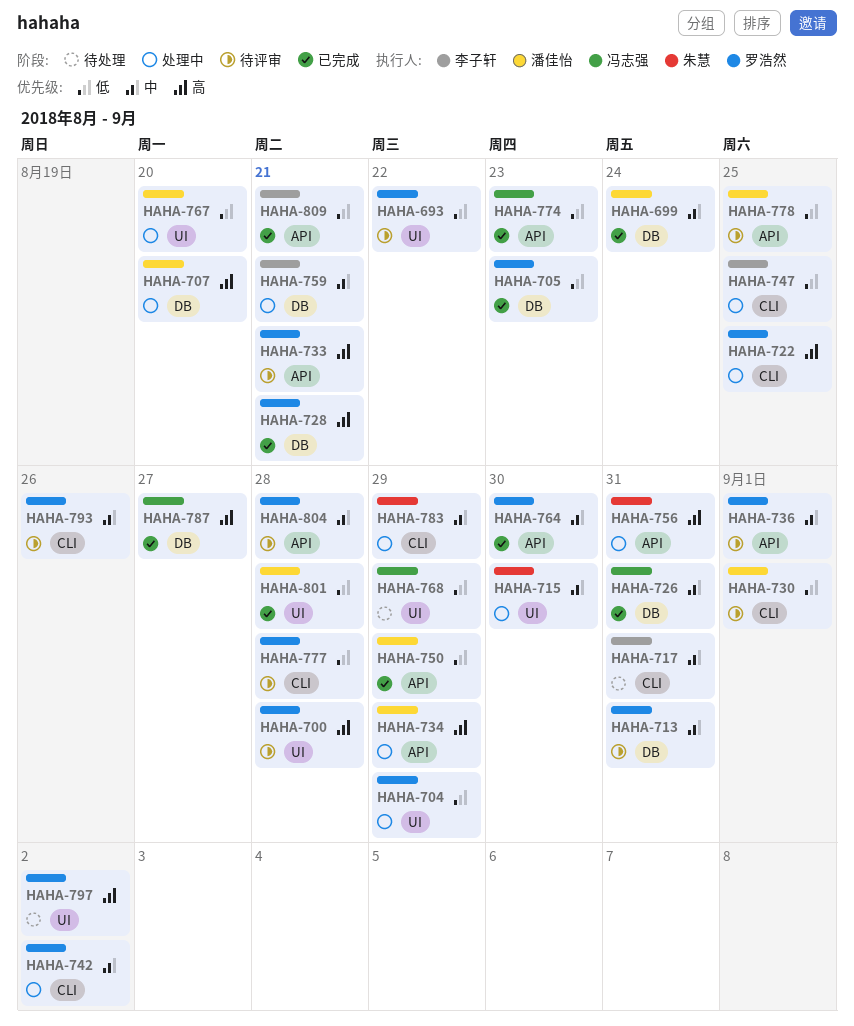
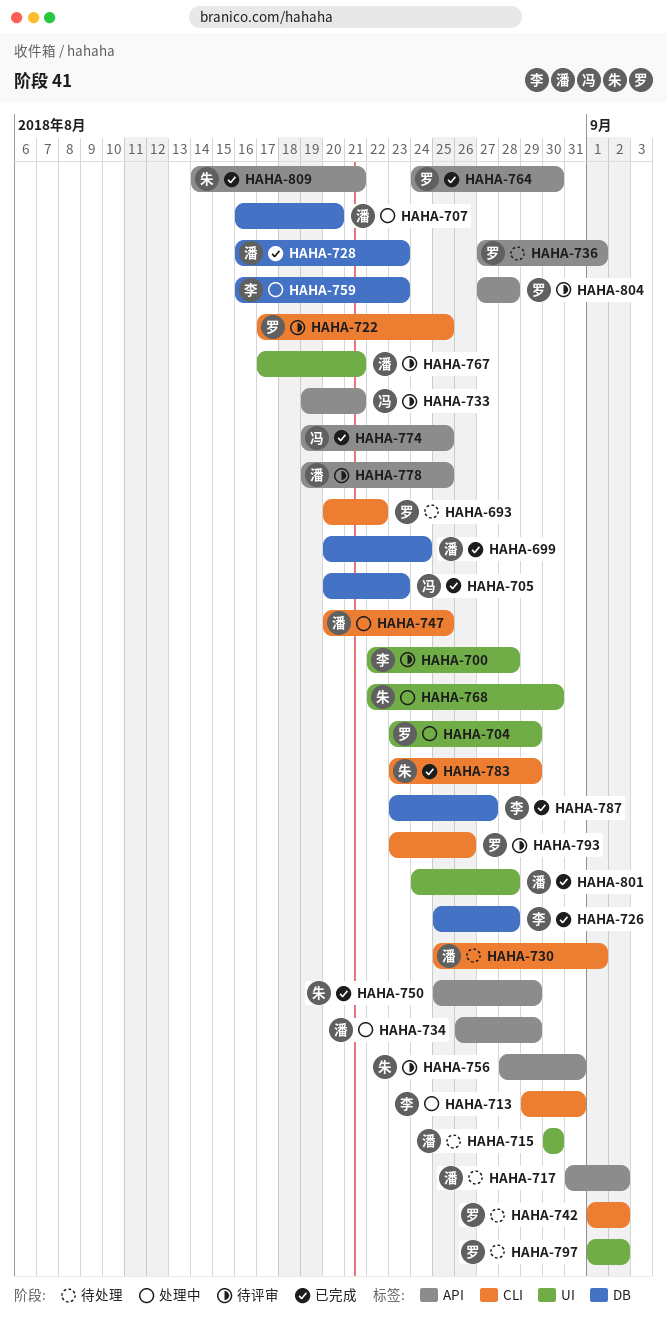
HAHA-693, status: 待评审 -> 待处理
HAHA-693, label: UI -> CLI
HAHA-700, owner: 罗浩然 -> 李子轩
HAHA-705, owner: 罗浩然 -> 冯志强
HAHA-713, status: 待评审 -> 处理中
HAHA-713, owner: 罗浩然 -> 李子轩
HAHA-713, label: DB -> CLI
HAHA-715, status: 处理中 -> 待处理
HAHA-715, owner: 朱慧 -> 潘佳怡
HAHA-717, owner: 李子轩 -> 潘佳怡
HAHA-717, label: CLI -> API
HAHA-717, due: Aug 31 -> Sep 2
HAHA-722, status: 处理中 -> 待评审
HAHA-726, owner: 冯志强 -> 李子轩
HAHA-726, due: Aug 31 -> Aug 28
HAHA-728, owner: 罗浩然 -> 潘佳怡
HAHA-728, due: Aug 21 -> Aug 23
HAHA-730, status: 待评审 -> 待处理
HAHA-733, owner: 罗浩然 -> 冯志强
HAHA-736, status: 待评审 -> 待处理
HAHA-742, status: 处理中 -> 待处理
HAHA-747, owner: 李子轩 -> 潘佳怡
HAHA-750, owner: 潘佳怡 -> 朱慧
HAHA-756, status: 处理中 -> 待评审
HAHA-759, due: Aug 21 -> Aug 23
HAHA-767, status: 处理中 -> 待评审
HAHA-767, due: Aug 20 -> Aug 21
HAHA-768, status: 待处理 -> 处理中
HAHA-768, owner: 冯志强 -> 朱慧
HAHA-768, due: Aug 29 -> Aug 30
HAHA-774, due: Aug 23 -> Aug 25
HAHA-777: present -> none
HAHA-783, status: 处理中 -> 已完成
HAHA-787, owner: 冯志强 -> 李子轩
HAHA-809, owner: 李子轩 -> 朱慧

